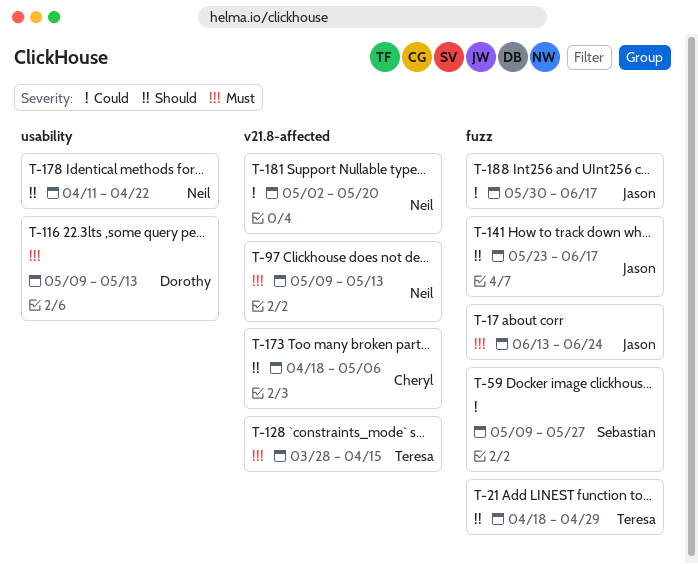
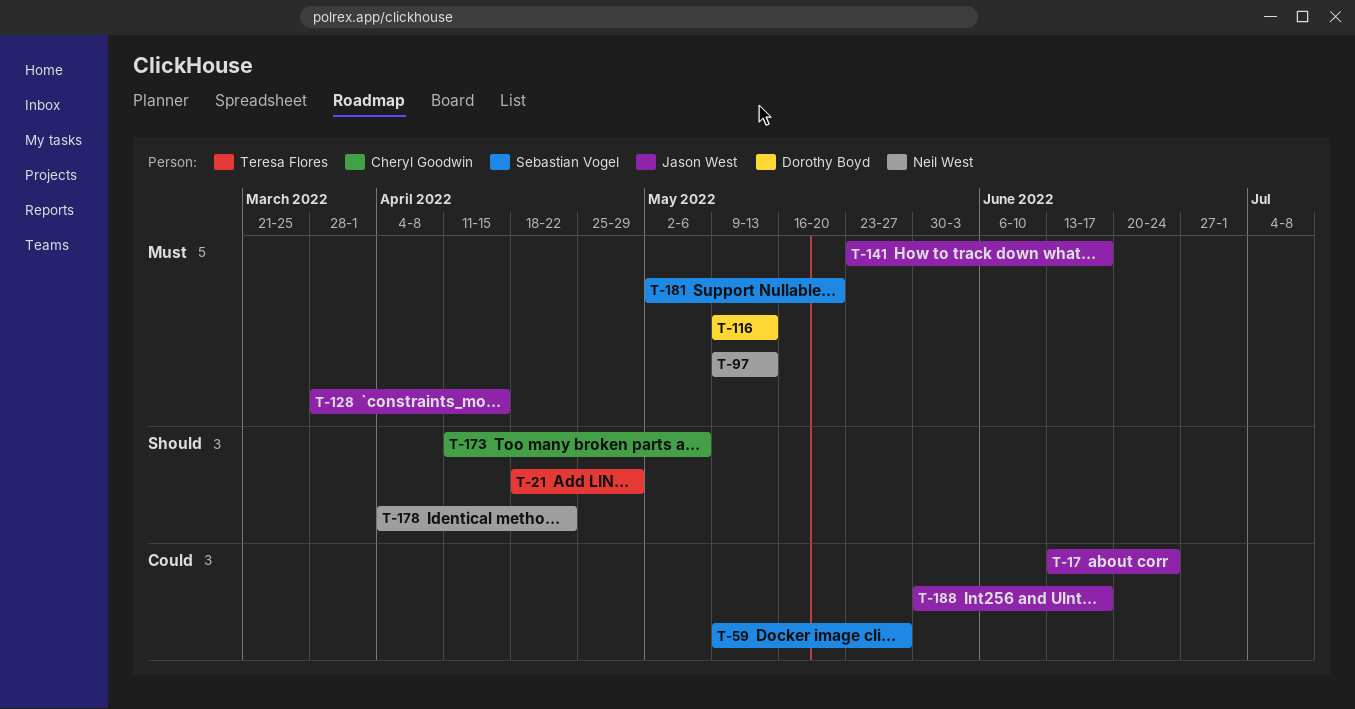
T-17, priority: Must -> Could
T-128, owner: Teresa Flores -> Jason West
T-141, priority: Should -> Must
T-173, start: Apr 18 -> Apr 11
T-178, start: Apr 11 -> Apr 4
T-181, owner: Neil West -> Sebastian Vogel
T-181, priority: Could -> Must

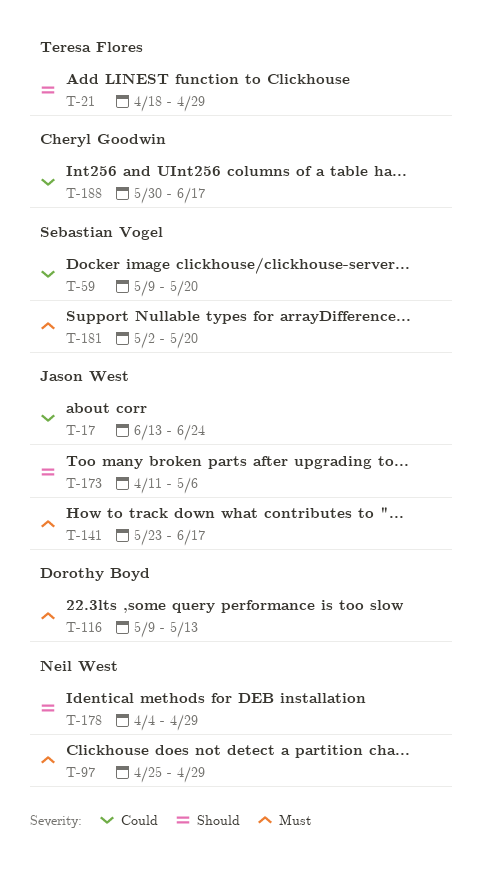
T-59, due: May 27 -> May 20
T-97, start: May 9 -> Apr 25
T-97, due: May 13 -> Apr 29
T-128: present -> none
T-173, owner: Cheryl Goodwin -> Jason West
T-178, due: Apr 22 -> Apr 29
T-188, owner: Jason West -> Cheryl Goodwin

